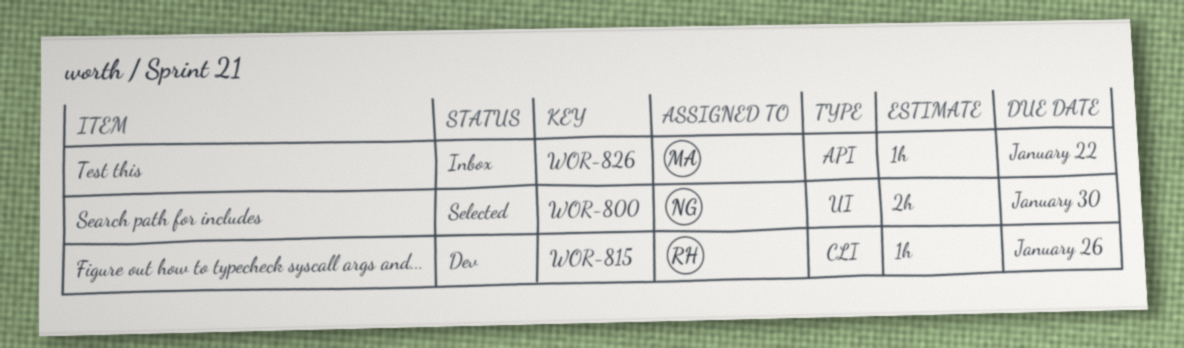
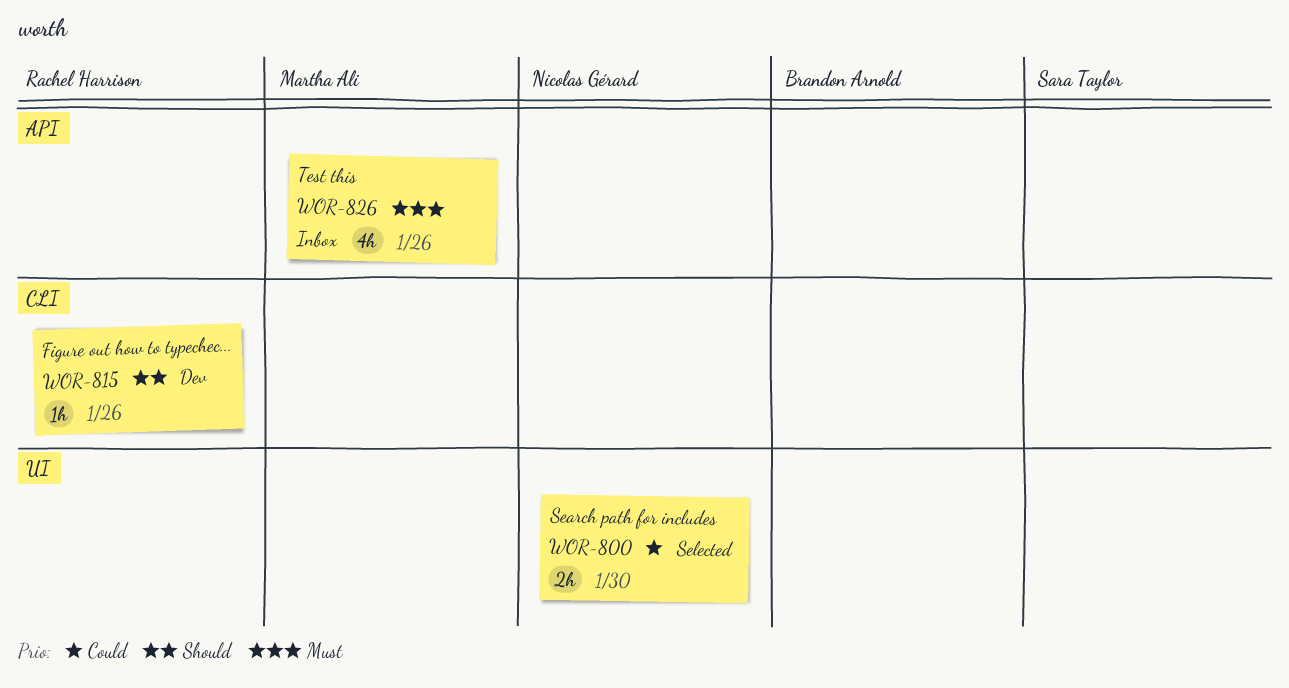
WOR-826, estimate: 1h -> 4h
WOR-826, due: Jan 22 -> Jan 26

